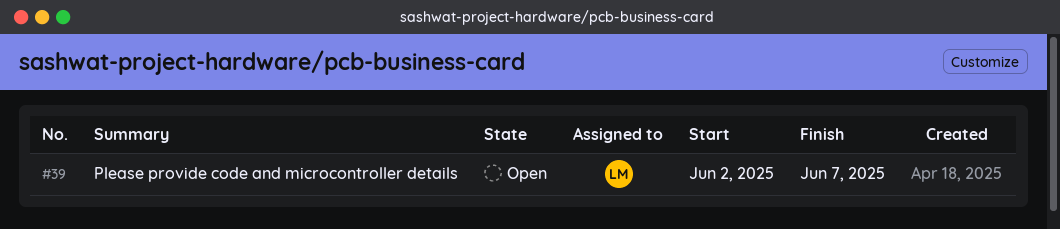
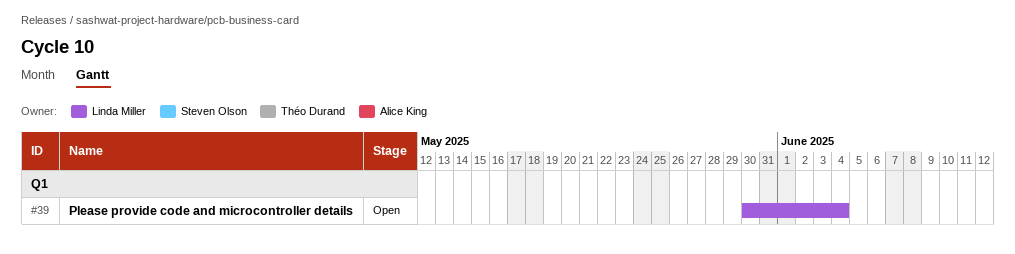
#39, start: Jun 2 -> May 30
#39, due: Jun 7 -> Jun 4

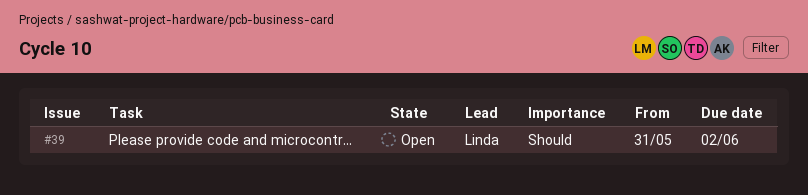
#39, start: May 30 -> May 31
#39, due: Jun 4 -> Jun 2

